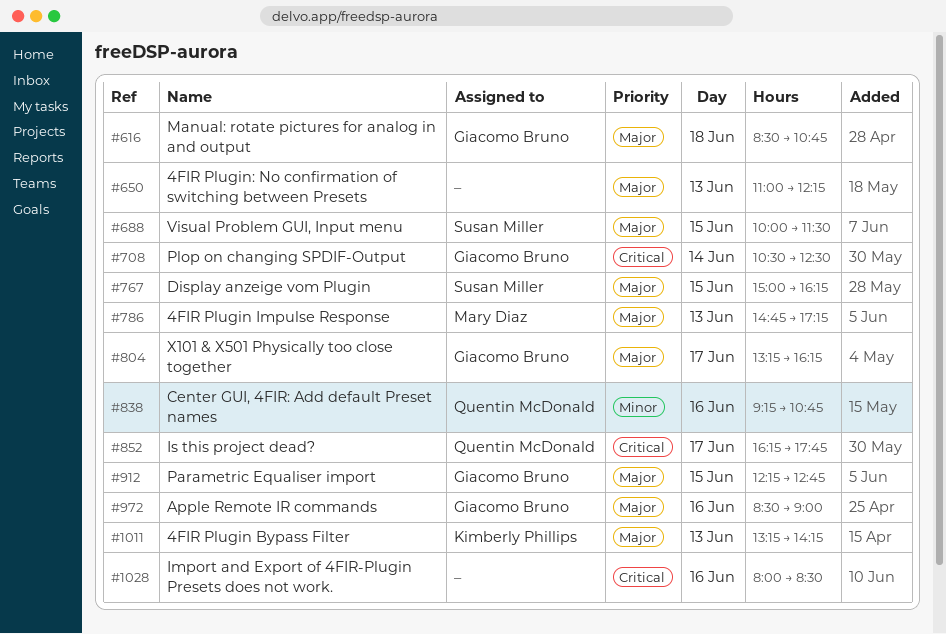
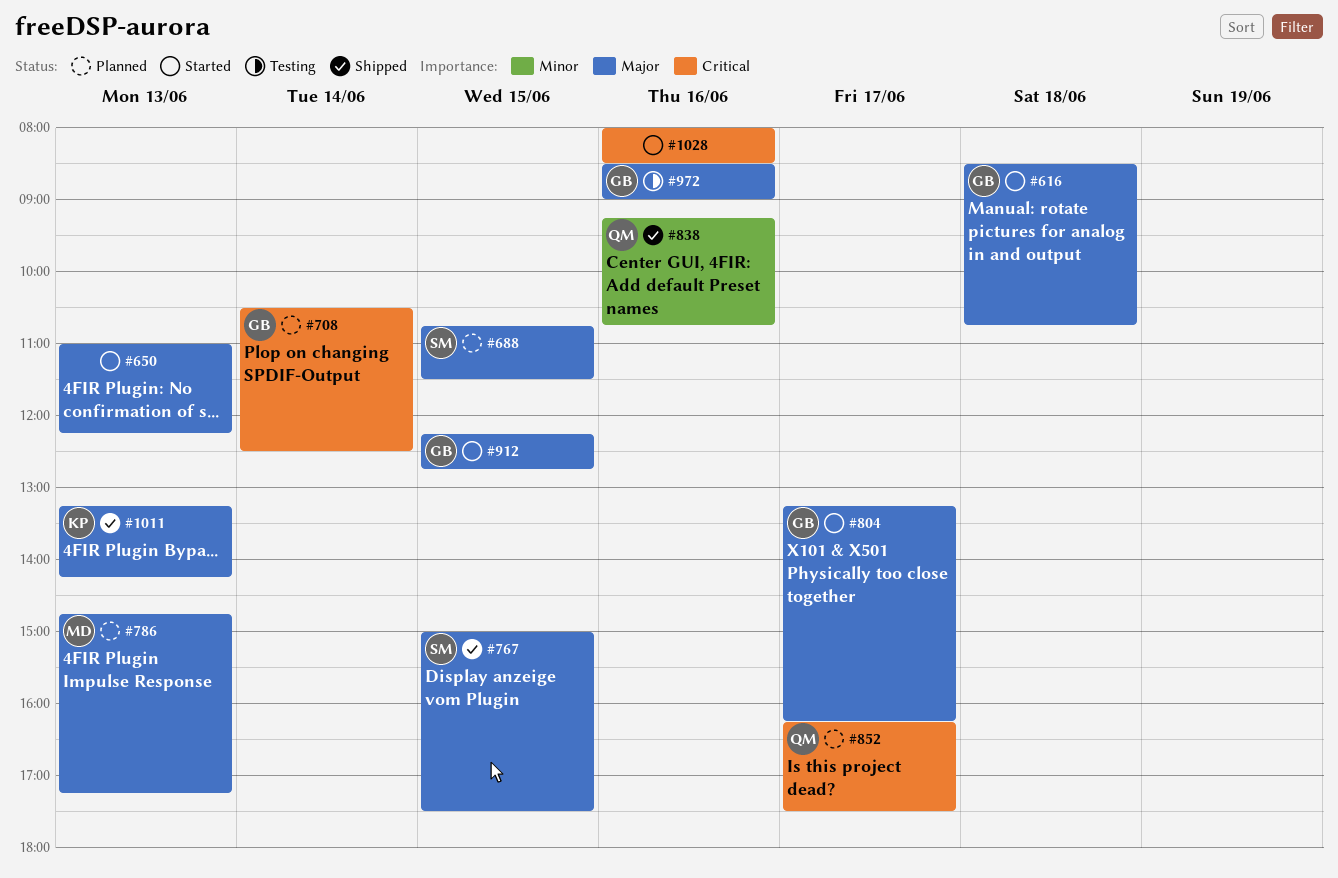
#688, begins: 10:00 -> 10:45
#767, ends: 16:15 -> 17:30
#852, ends: 17:45 -> 17:30

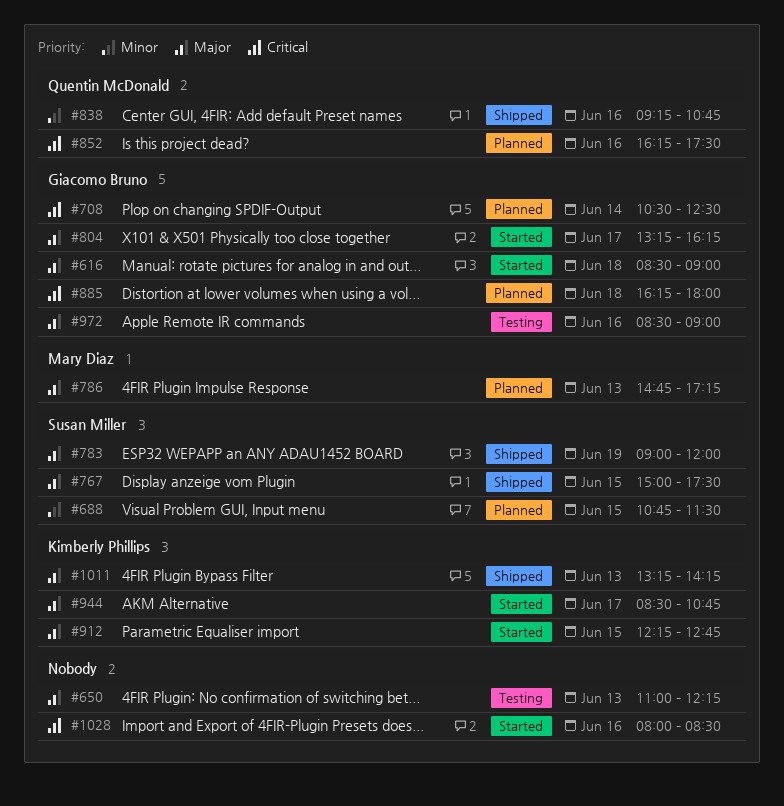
#616, ends: 10:45 -> 09:00
#650, status: Started -> Testing
#688, priority: Major -> Minor
#783: none -> present
#852, day: Jun 17 -> Jun 16
#885: none -> present
#912, owner: Giacomo Bruno -> Kimberly Phillips
#944: none -> present

